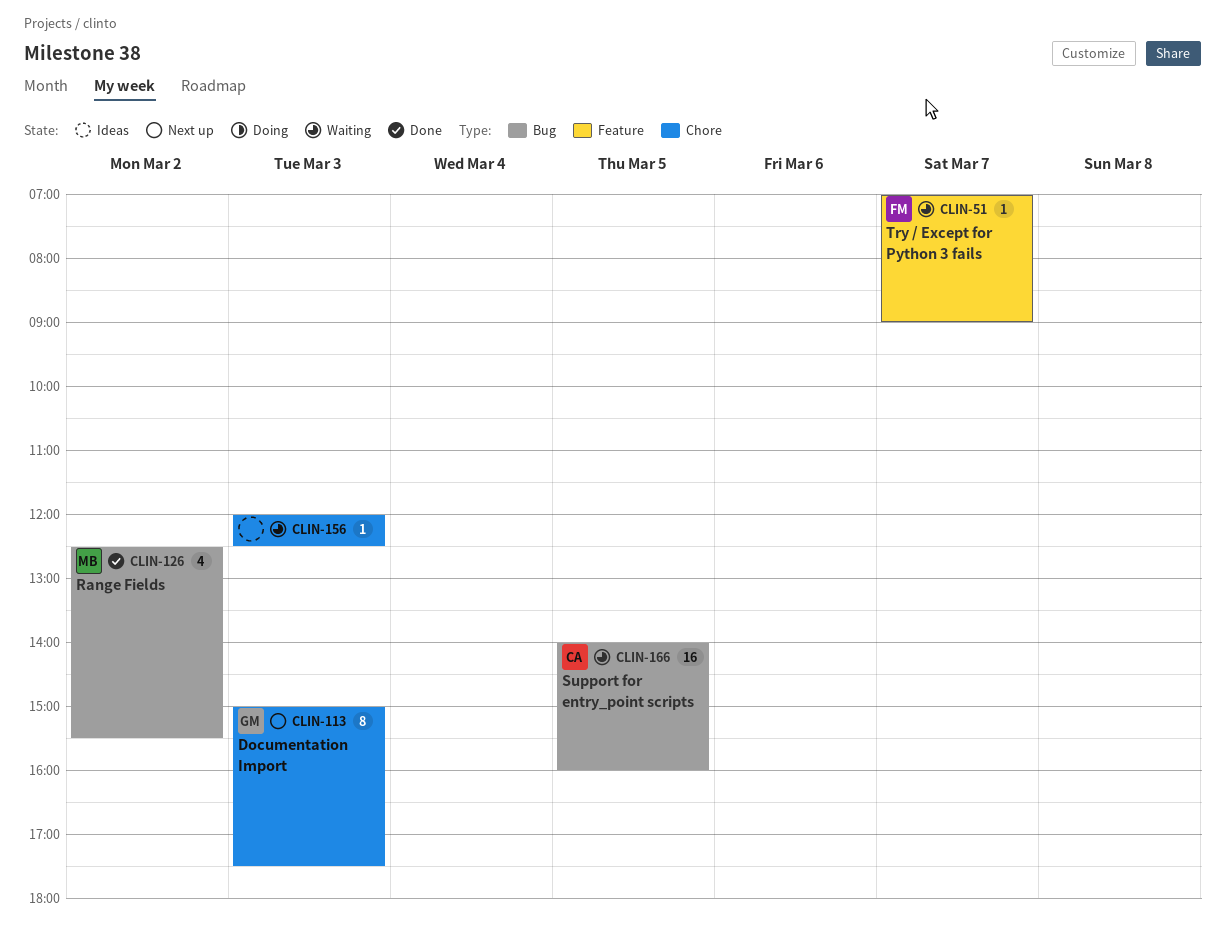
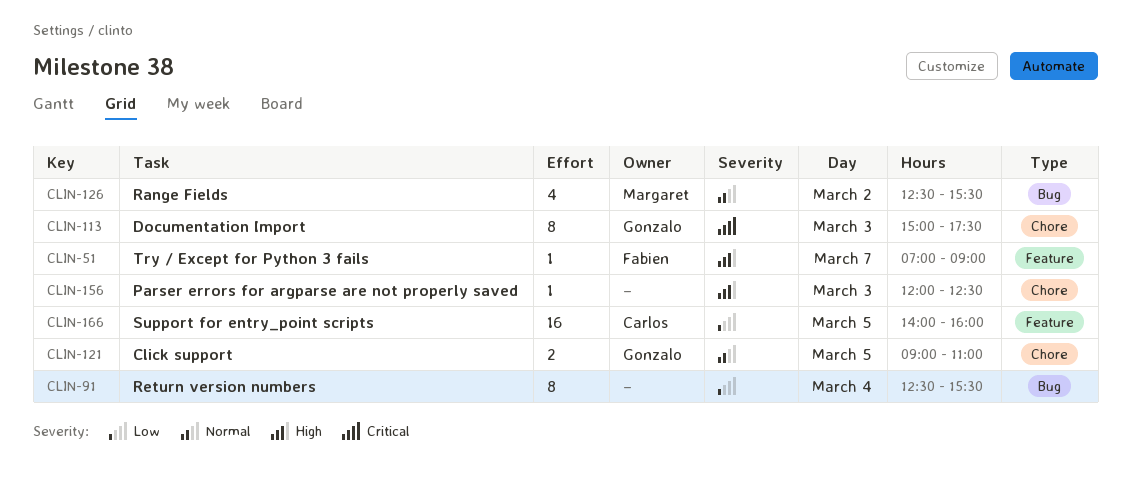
CLIN-91: none -> present
CLIN-121: none -> present
CLIN-166, label: Bug -> Feature

